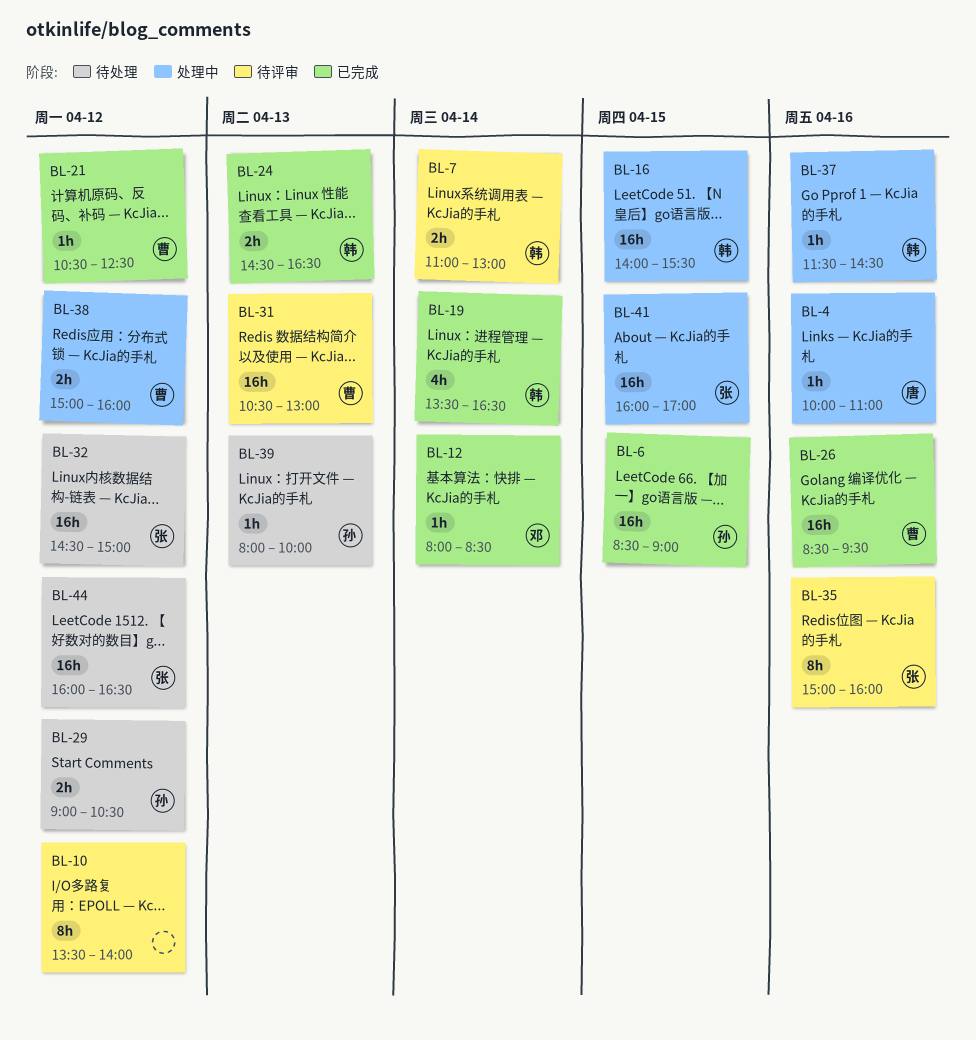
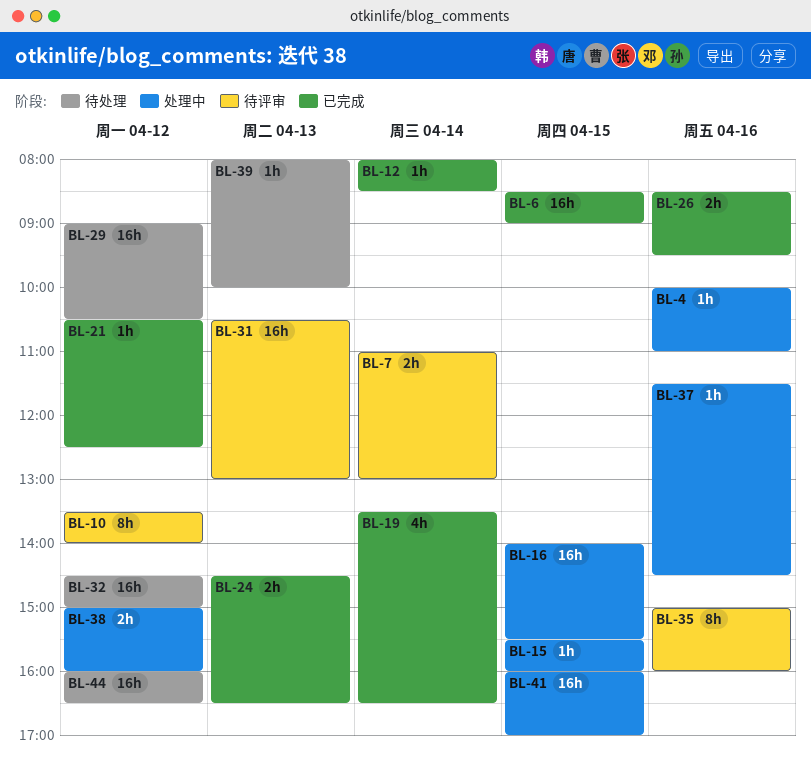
BL-15: none -> present
BL-26, estimate: 16h -> 2h
BL-29, estimate: 2h -> 16h

